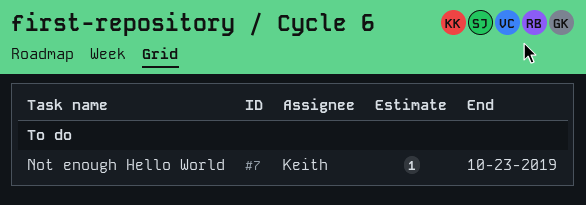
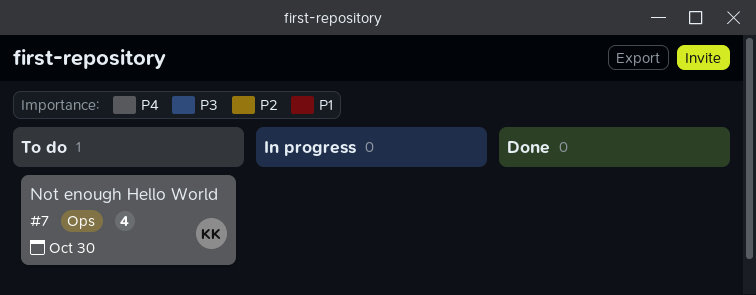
#7, estimate: 1 -> 4
#7, due: Oct 23 -> Oct 30

